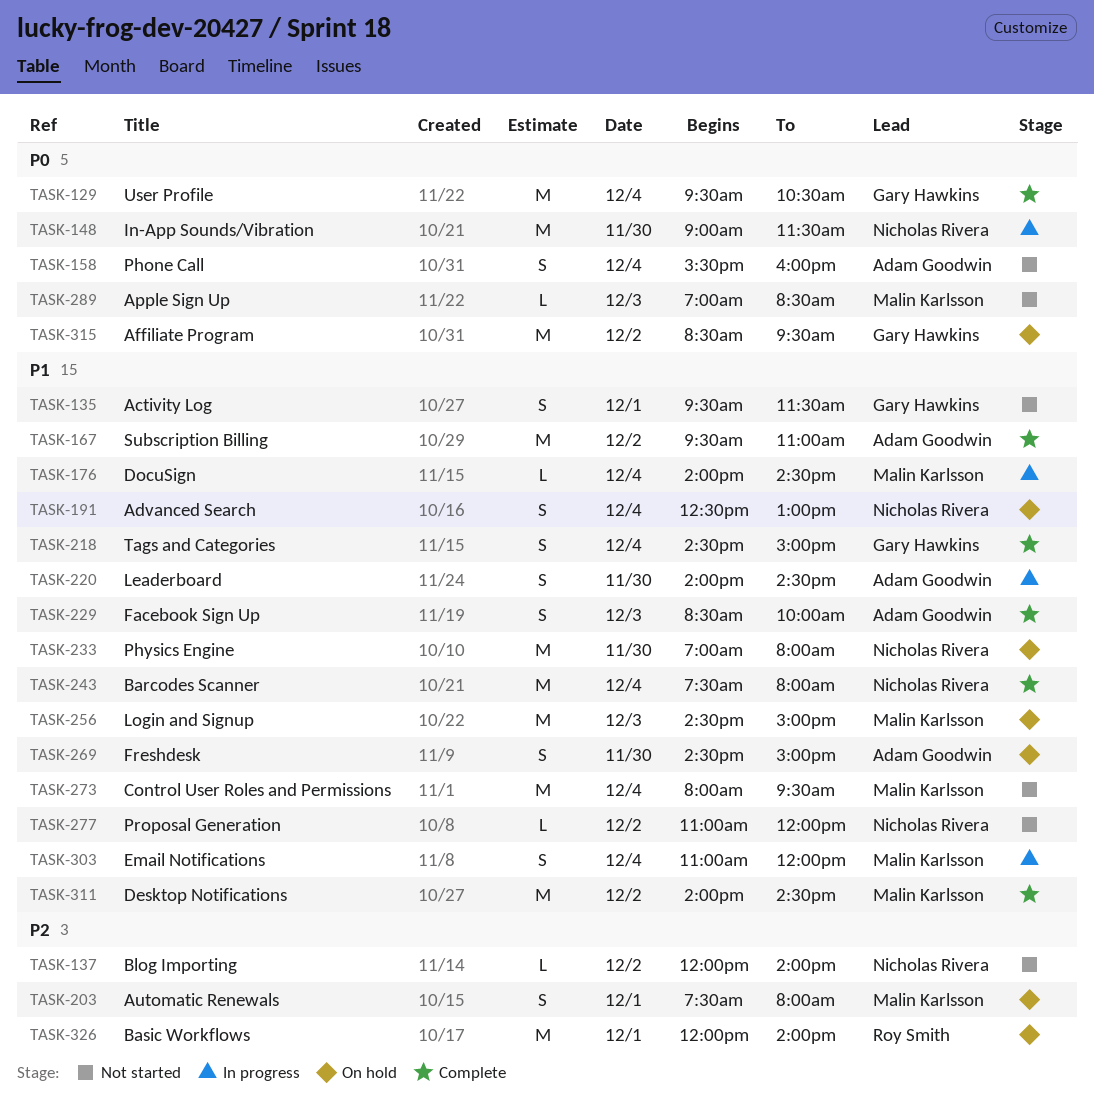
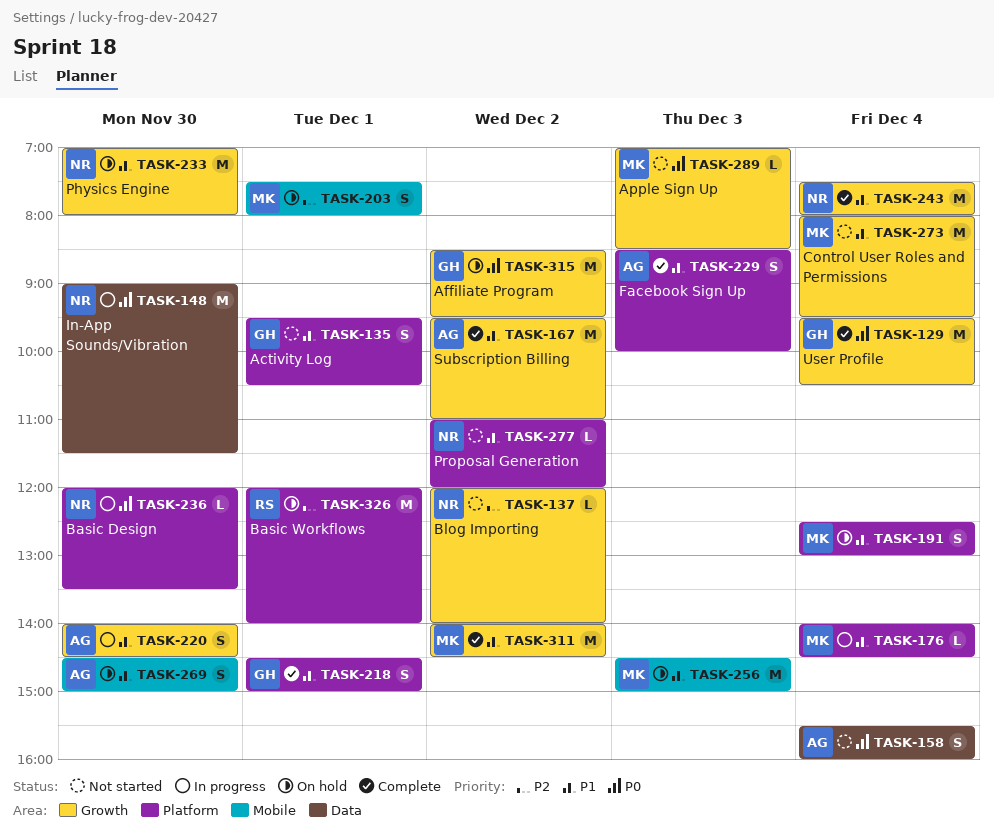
TASK-135, ends: 11:30 -> 10:30
TASK-191, owner: Nicholas Rivera -> Malin Karlsson
TASK-218, day: Dec 4 -> Dec 1
TASK-236: none -> present
TASK-303: present -> none

